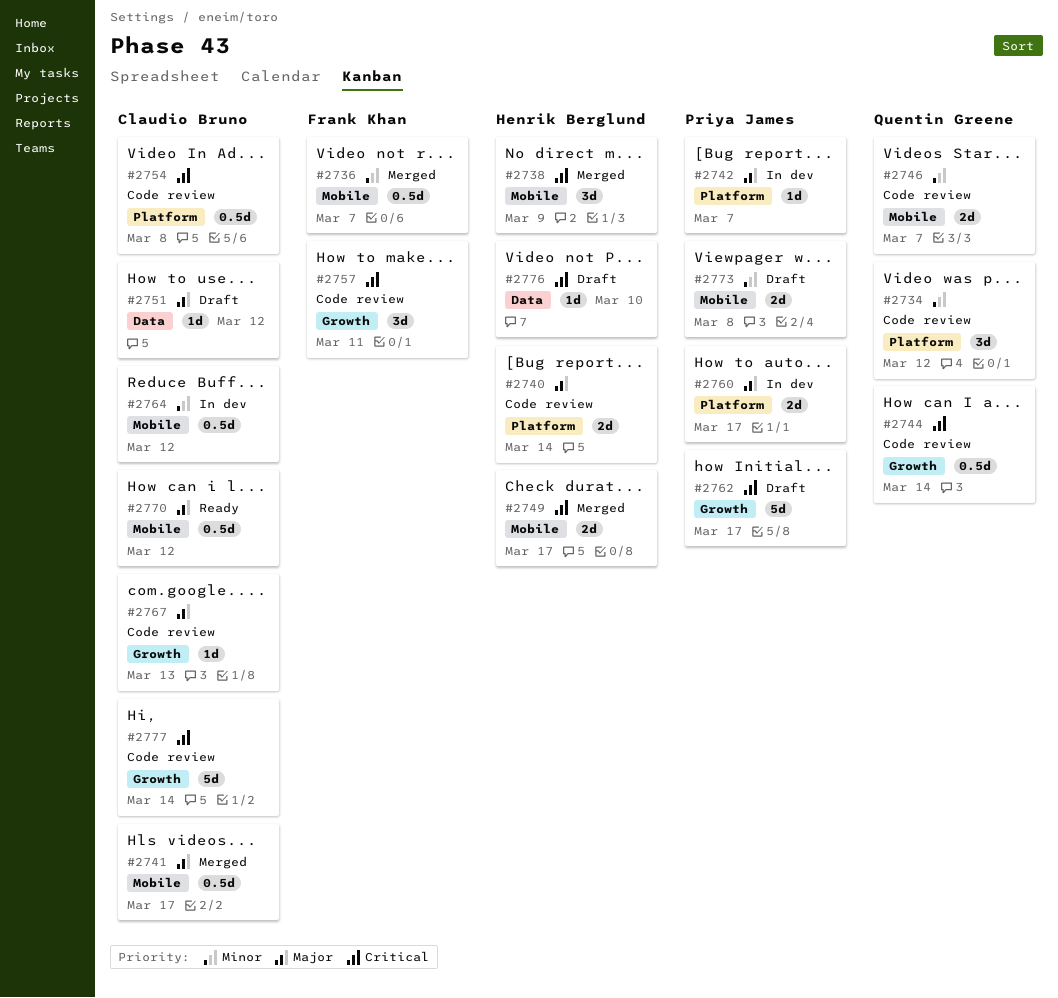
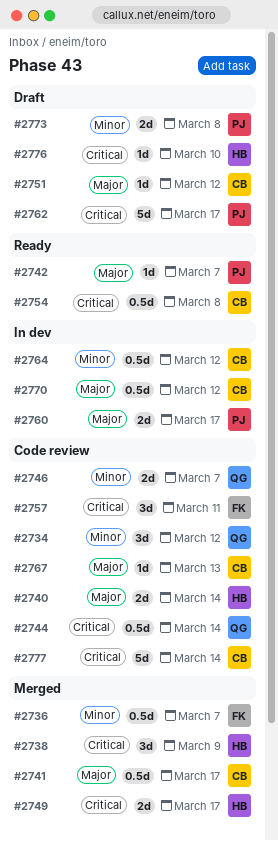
#2742, status: In dev -> Ready
#2754, status: Code review -> Ready
#2770, status: Ready -> In dev

